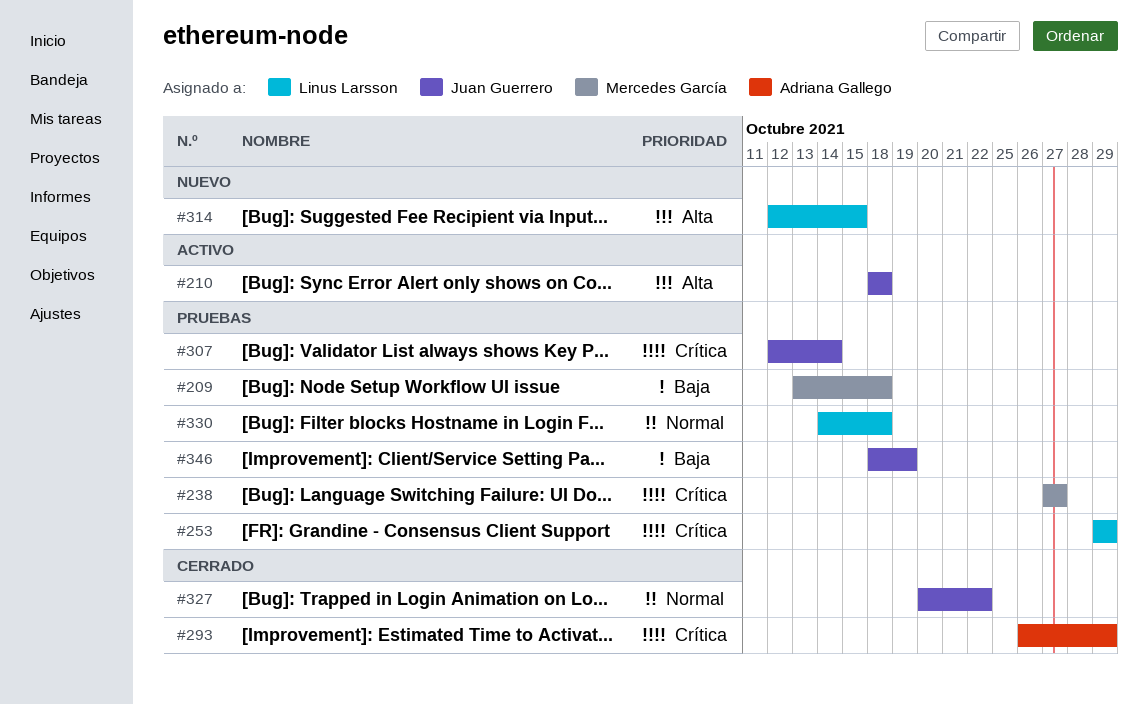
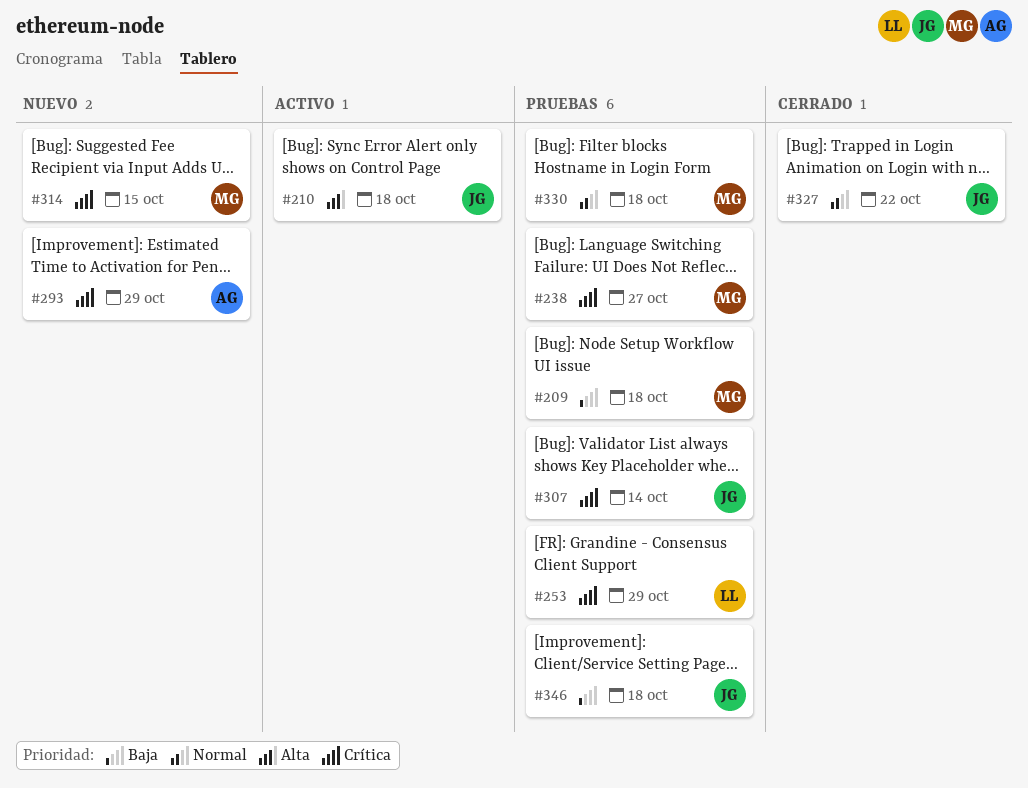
#293, status: Cerrado -> Nuevo
#314, owner: Linus Larsson -> Mercedes García
#314, priority: Alta -> Crítica
#330, owner: Linus Larsson -> Mercedes García
#346, due: Oct 19 -> Oct 18

